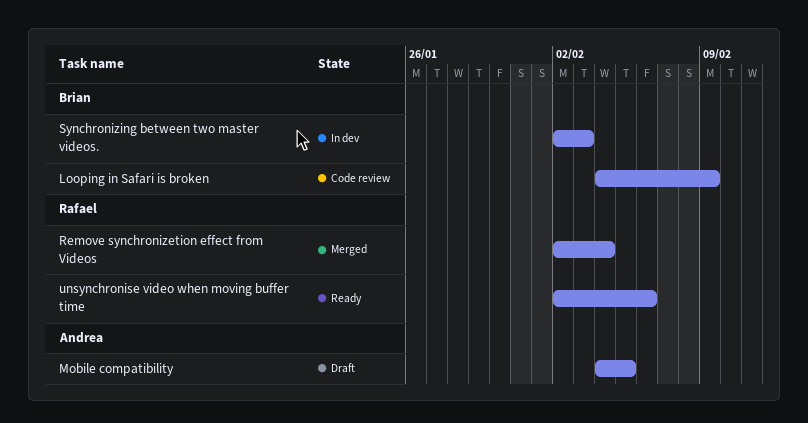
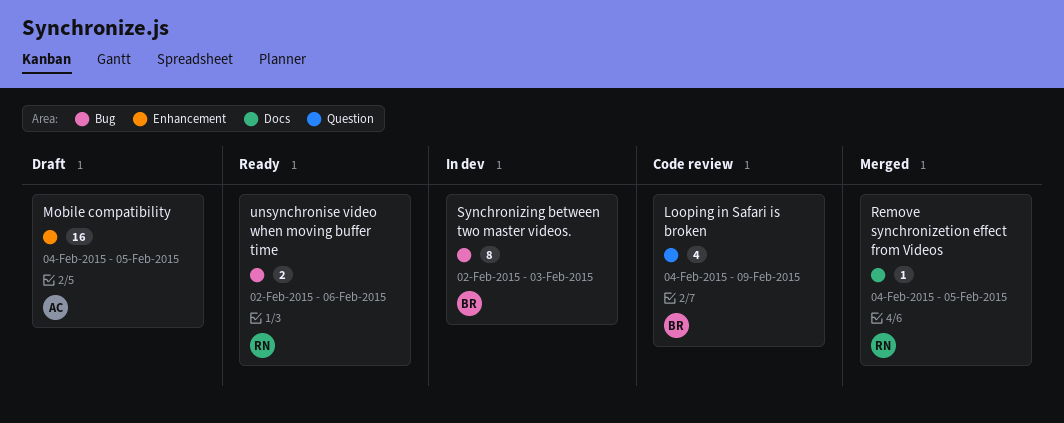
Remove synchronizetion effect from Videos, start: Feb 2 -> Feb 4
Remove synchronizetion effect from Videos, due: Feb 4 -> Feb 5

